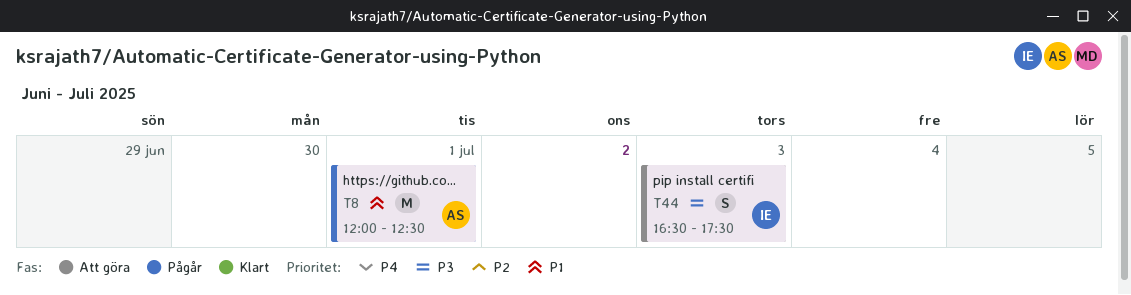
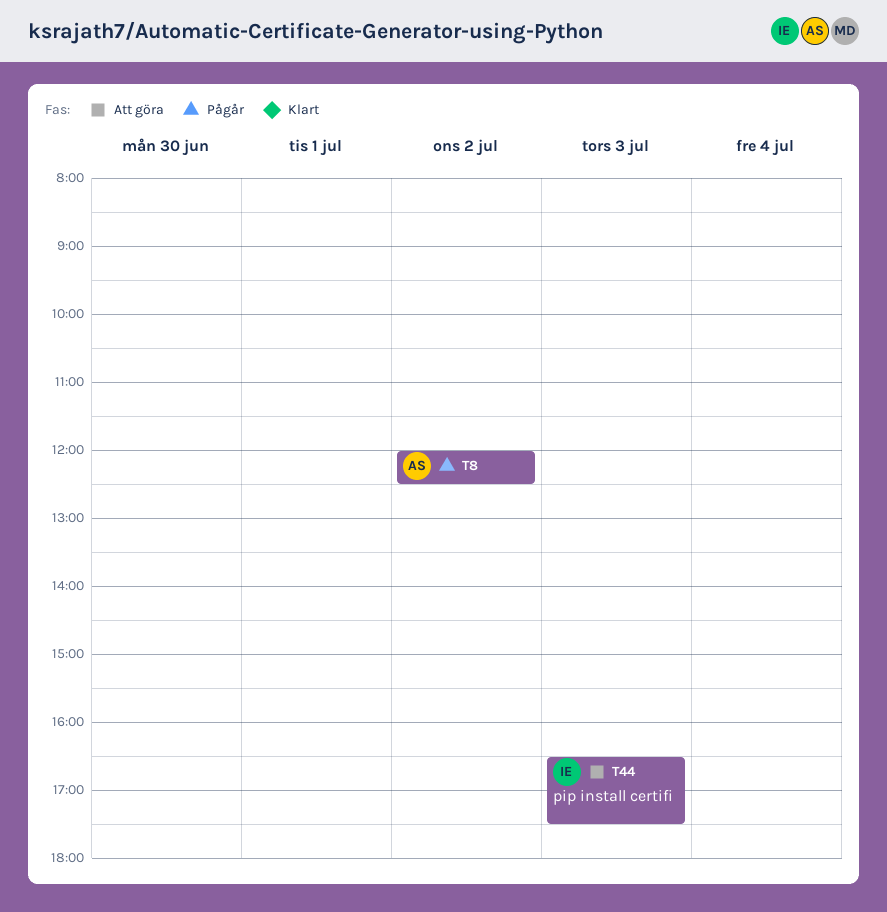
T8, day: Jul 1 -> Jul 2

